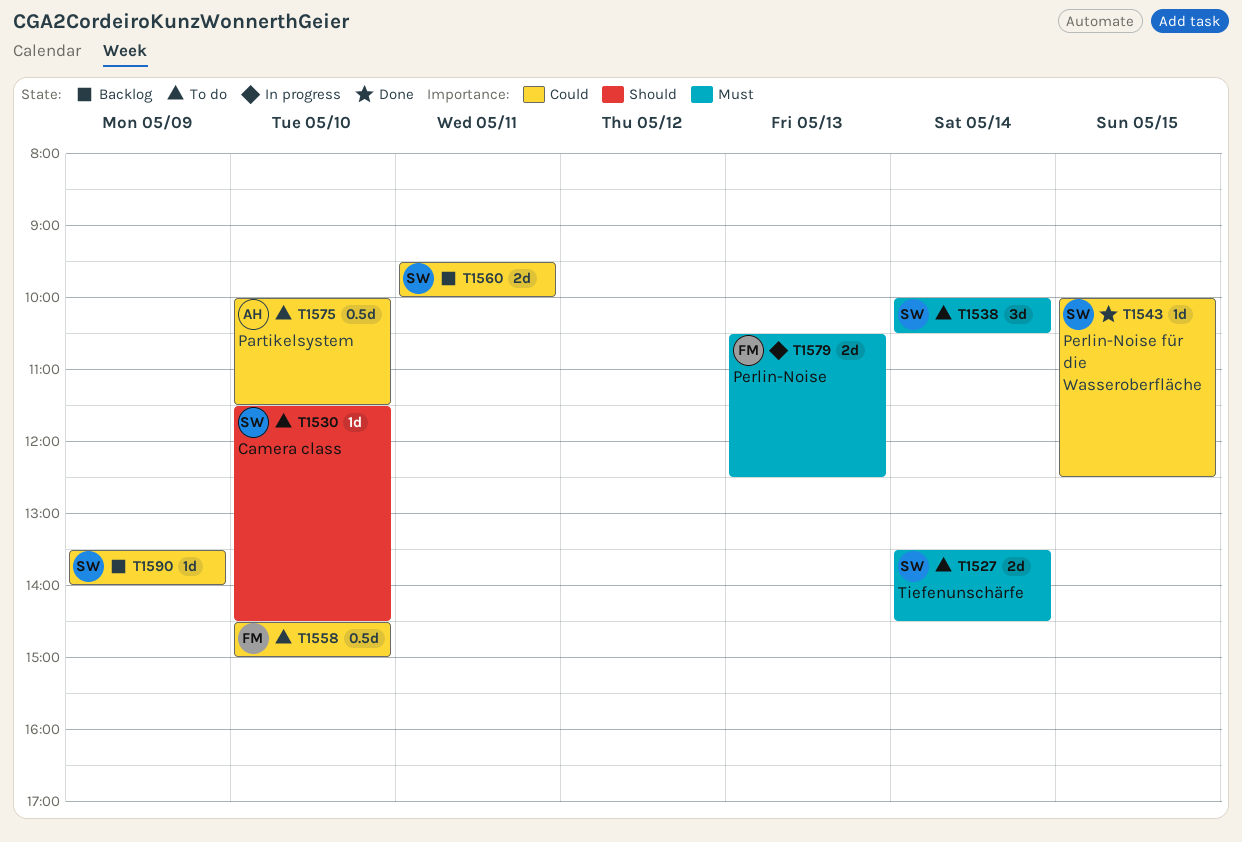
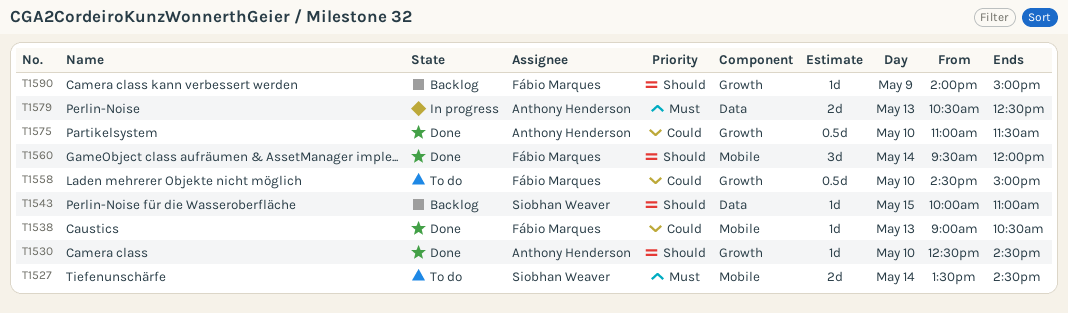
T1530, status: To do -> Done
T1530, owner: Siobhan Weaver -> Anthony Henderson
T1530, begins: 11:30 -> 12:30
T1538, status: To do -> Done
T1538, owner: Siobhan Weaver -> Fábio Marques
T1538, priority: Must -> Could
T1538, estimate: 3d -> 1d
T1538, day: May 14 -> May 13
T1538, begins: 10:00 -> 09:00
T1543, status: Done -> Backlog
T1543, priority: Could -> Should
T1543, ends: 12:30 -> 11:00
T1560, status: Backlog -> Done
T1560, owner: Siobhan Weaver -> Fábio Marques
T1560, priority: Could -> Should
T1560, estimate: 2d -> 3d
T1560, day: May 11 -> May 14
T1560, ends: 10:00 -> 12:00
T1575, status: To do -> Done
T1575, begins: 10:00 -> 11:00
T1579, owner: Fábio Marques -> Anthony Henderson
T1590, owner: Siobhan Weaver -> Fábio Marques
T1590, priority: Could -> Should
T1590, begins: 13:30 -> 14:00
T1590, ends: 14:00 -> 15:00

